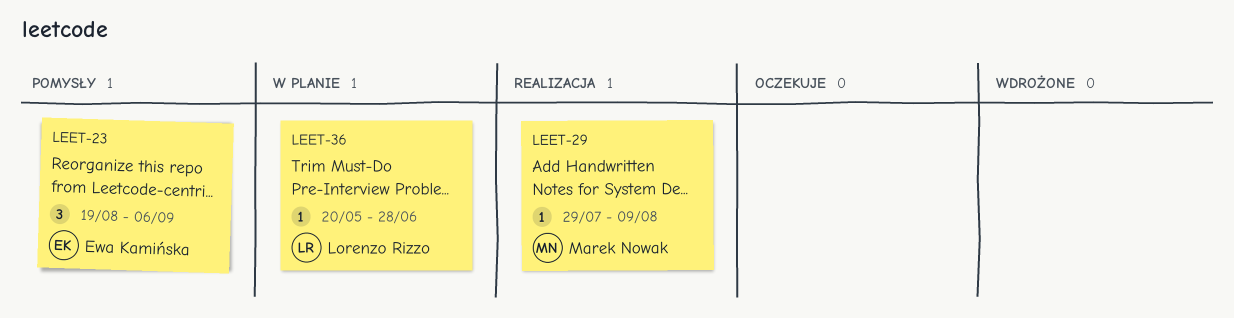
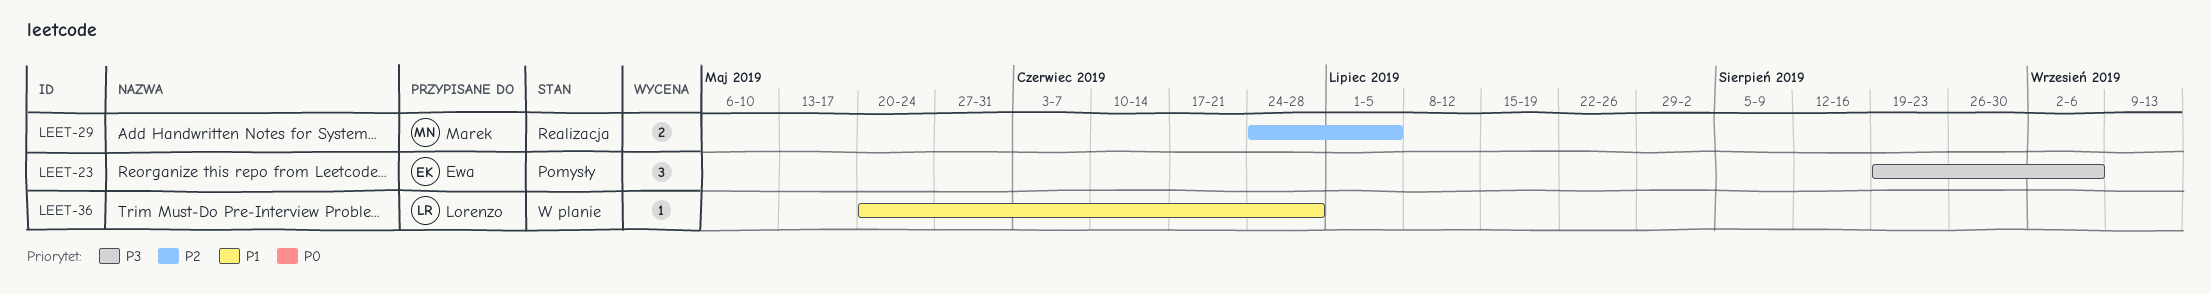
LEET-29, estimate: 1 -> 2
LEET-29, start: Jul 29 -> Jun 24
LEET-29, due: Aug 9 -> Jul 5

